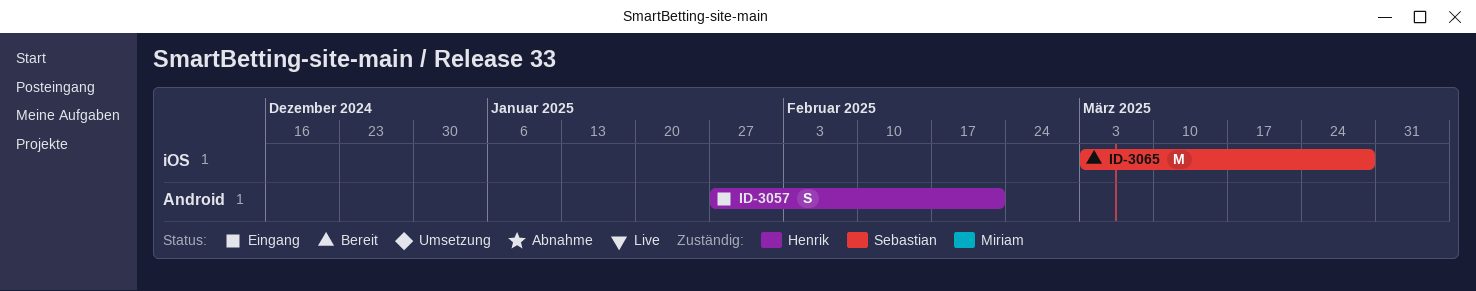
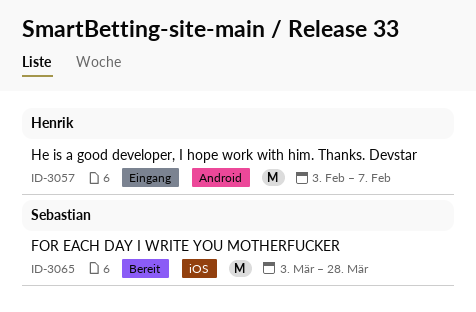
ID-3057, estimate: S -> M
ID-3057, start: Jan 27 -> Feb 3
ID-3057, due: Feb 21 -> Feb 7

